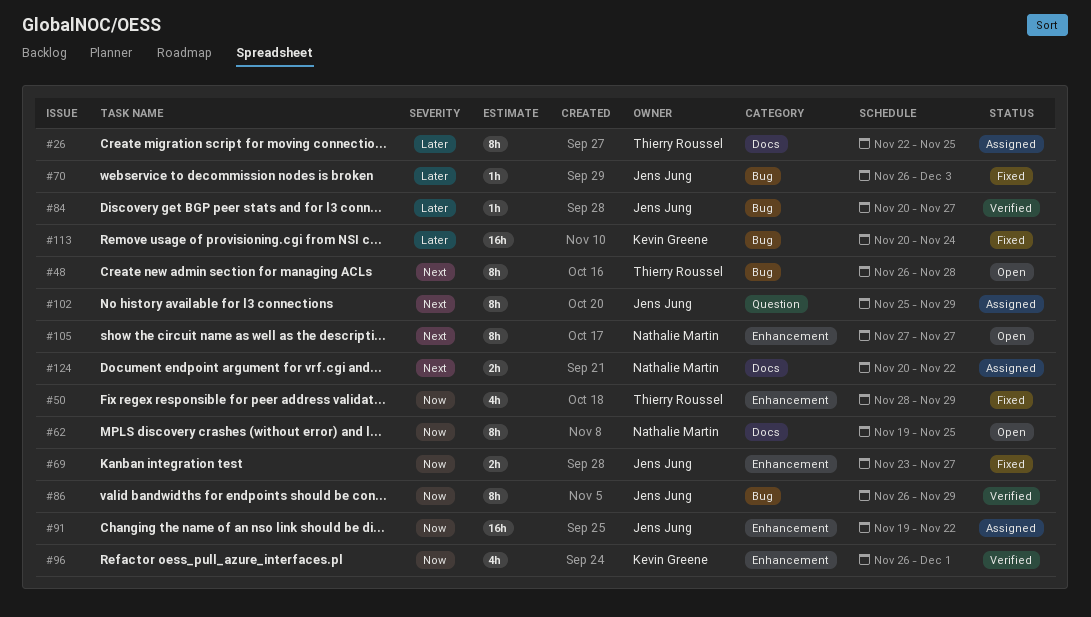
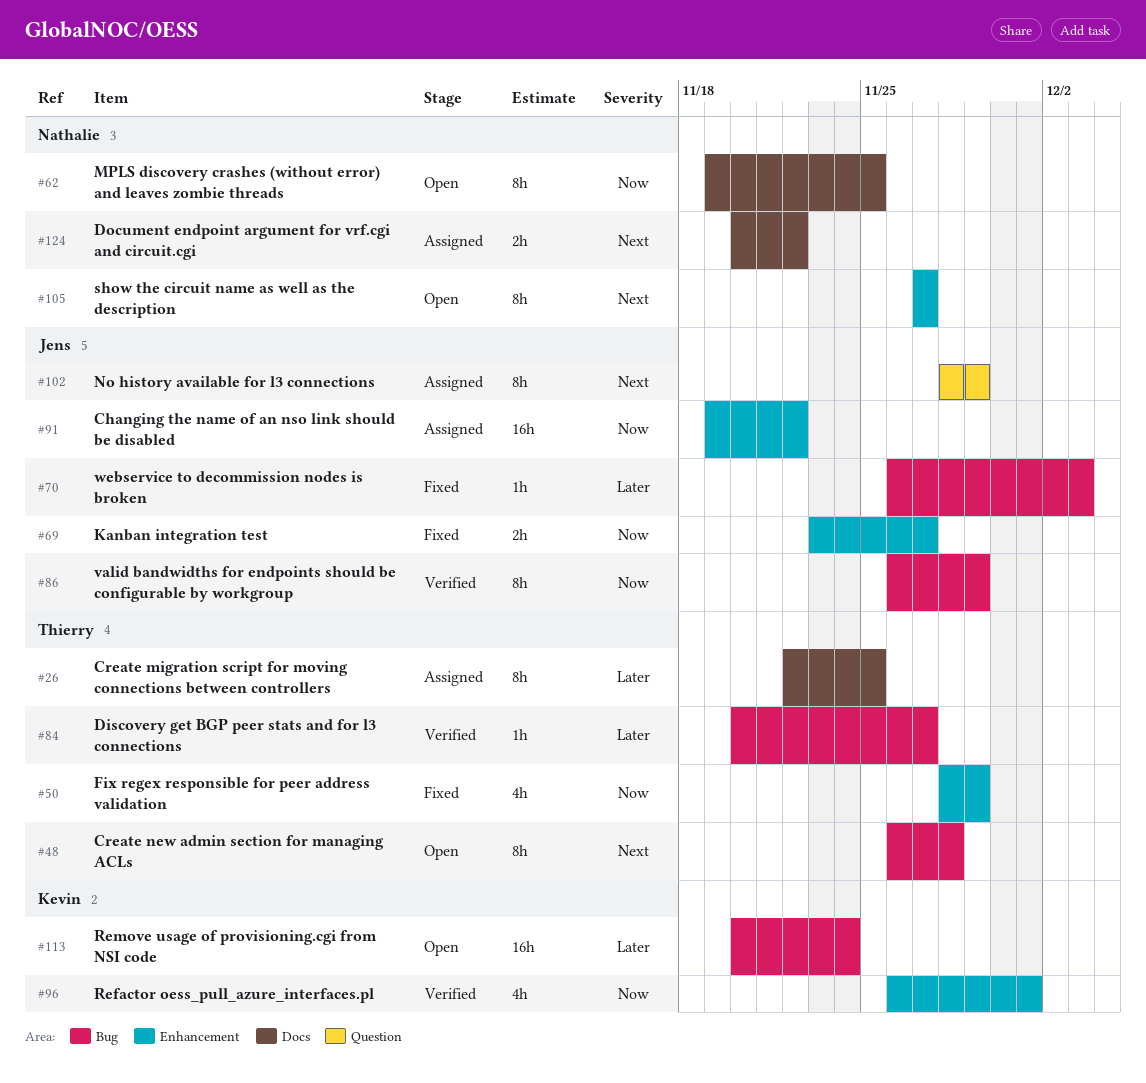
#84, owner: Jens Jung -> Thierry Roussel
#102, start: Nov 25 -> Nov 28
#113, status: Fixed -> Open

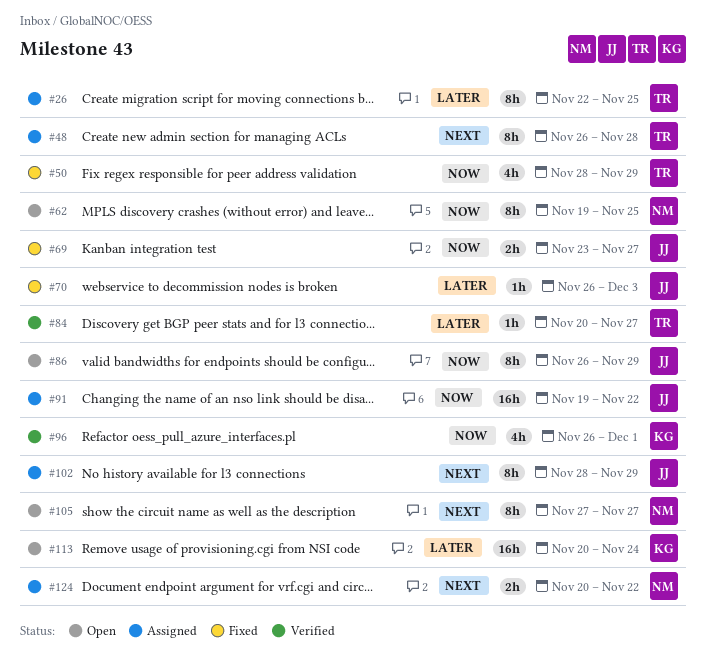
#48, status: Open -> Assigned
#86, status: Verified -> Open

